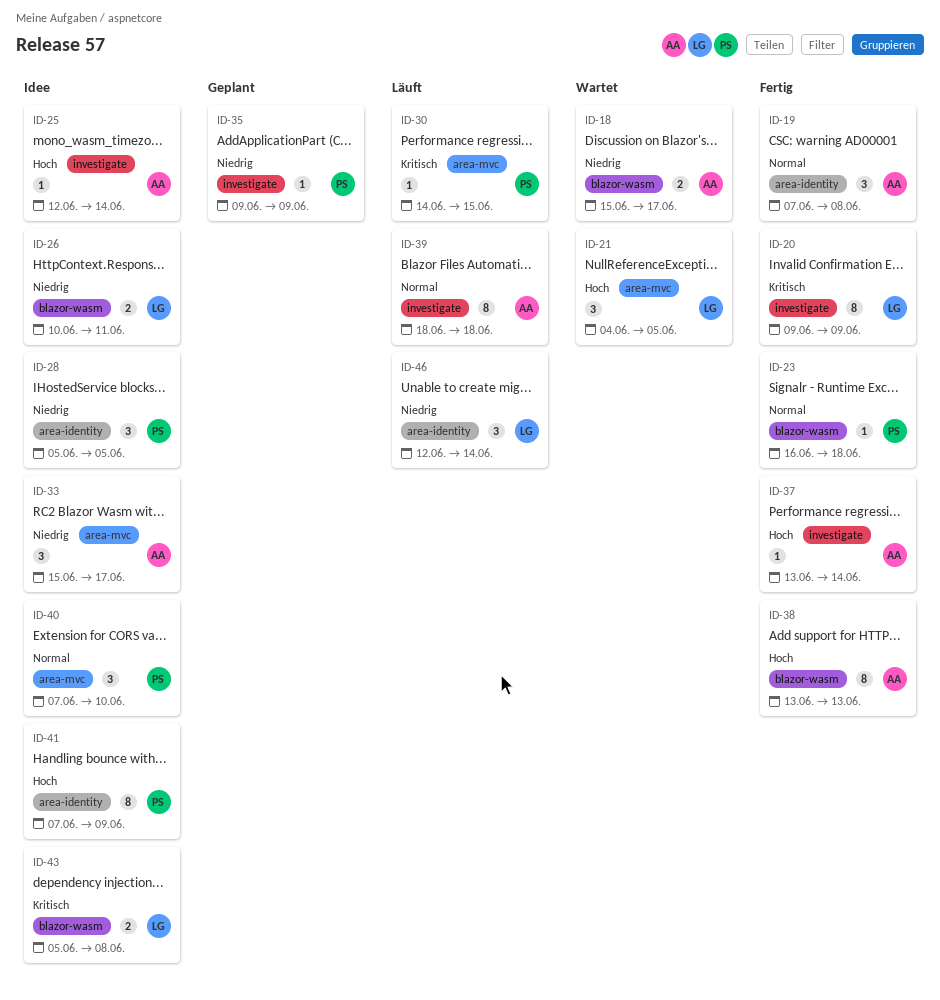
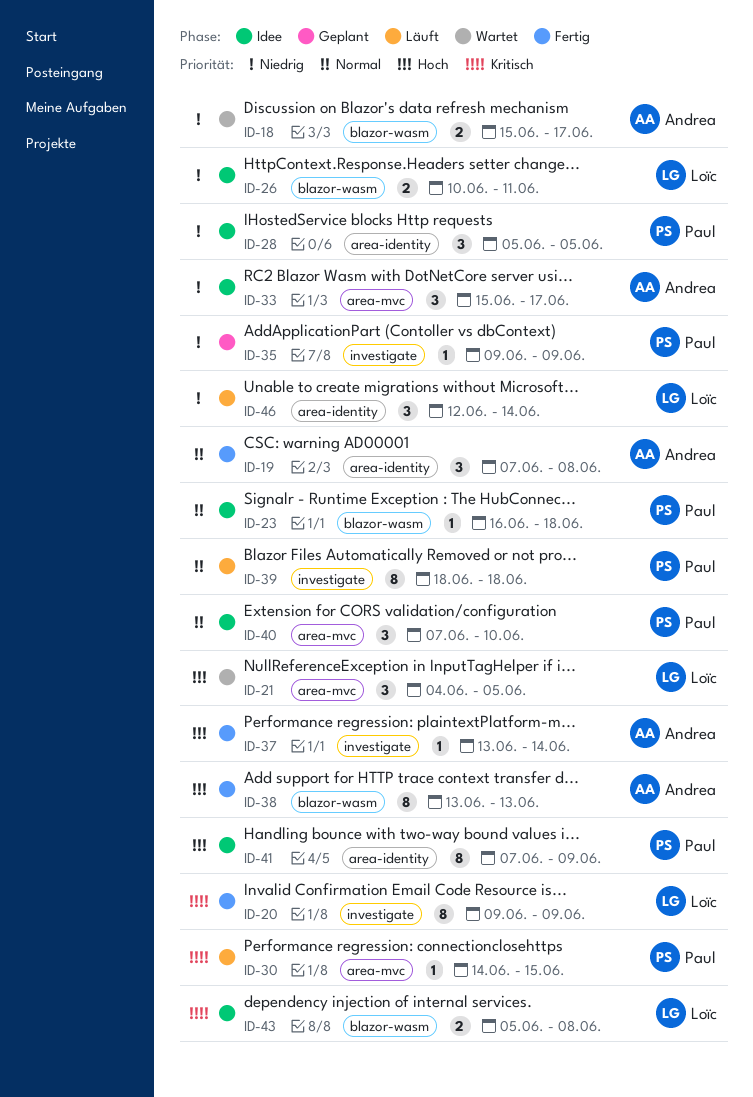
ID-23, status: Fertig -> Idee
ID-25: present -> none
ID-39, owner: Andrea -> Paul

